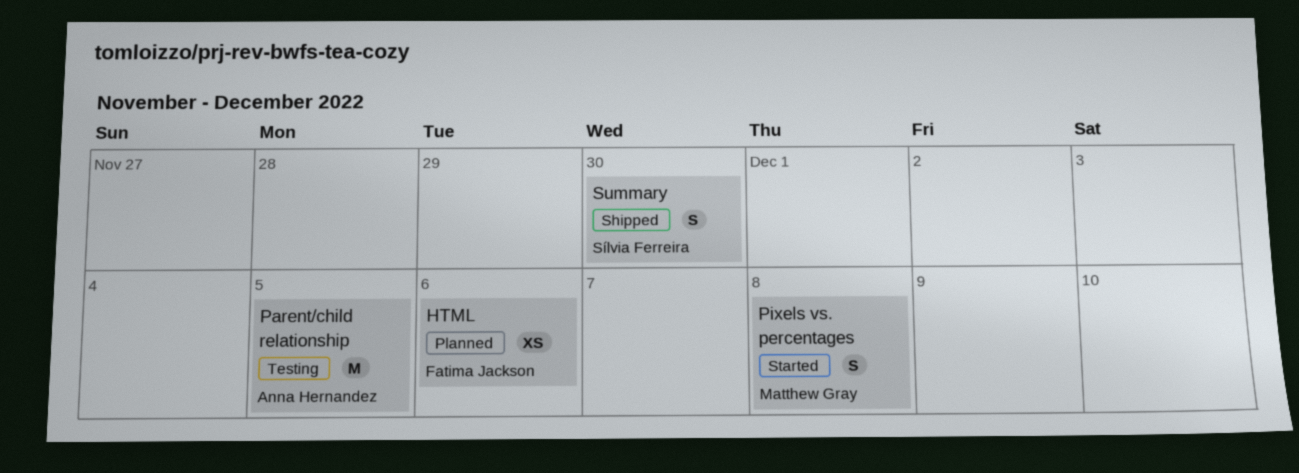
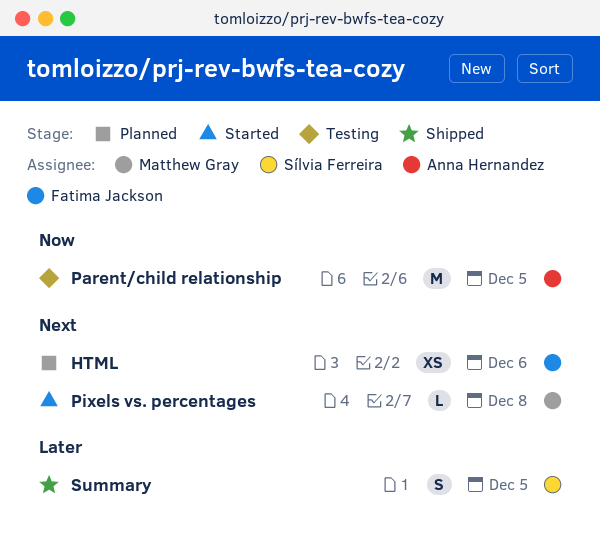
Pixels vs. percentages, estimate: S -> L
Summary, due: Nov 30 -> Dec 5

